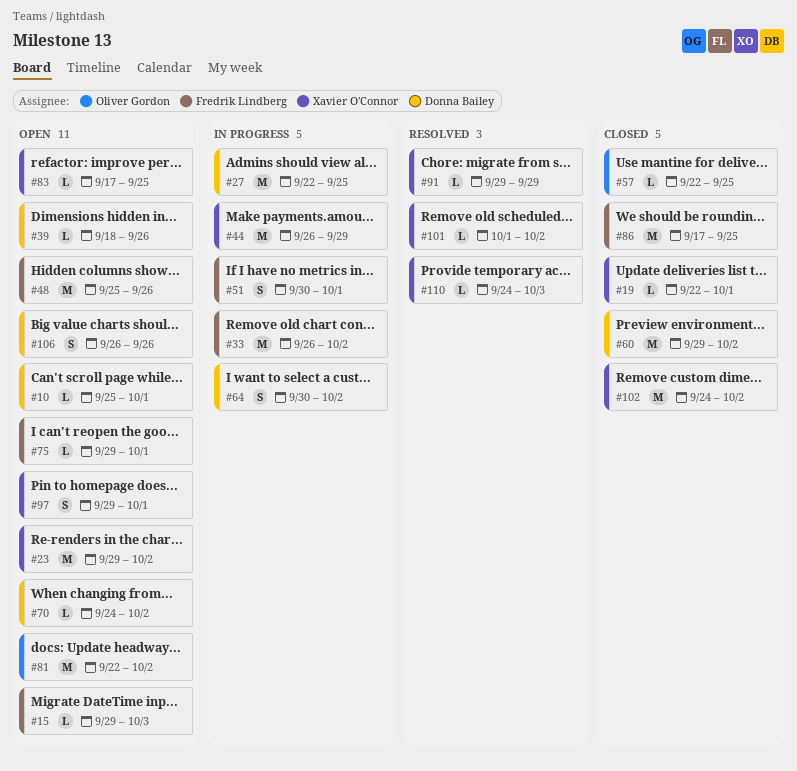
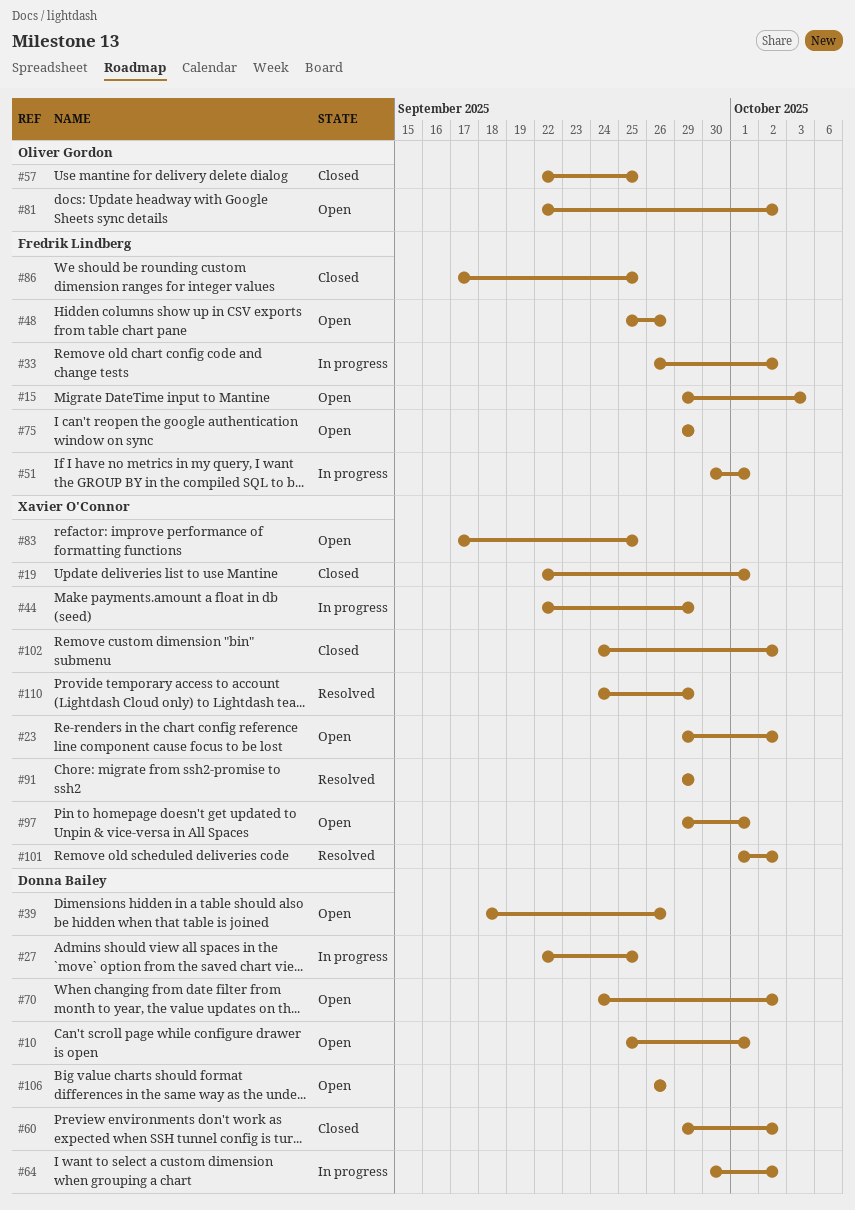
#44, start: Sep 26 -> Sep 22
#75, due: Oct 1 -> Sep 29
#110, due: Oct 3 -> Sep 29

